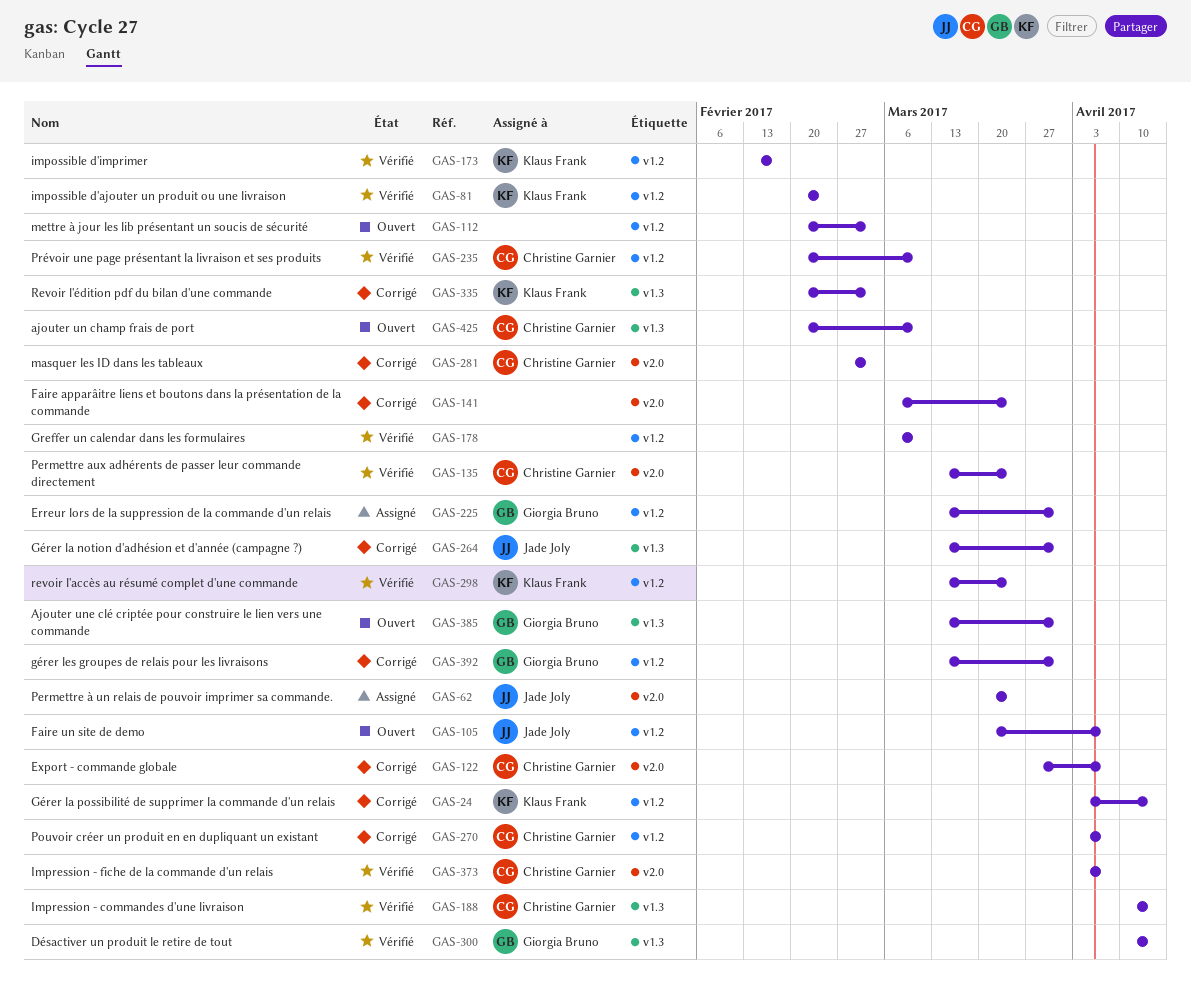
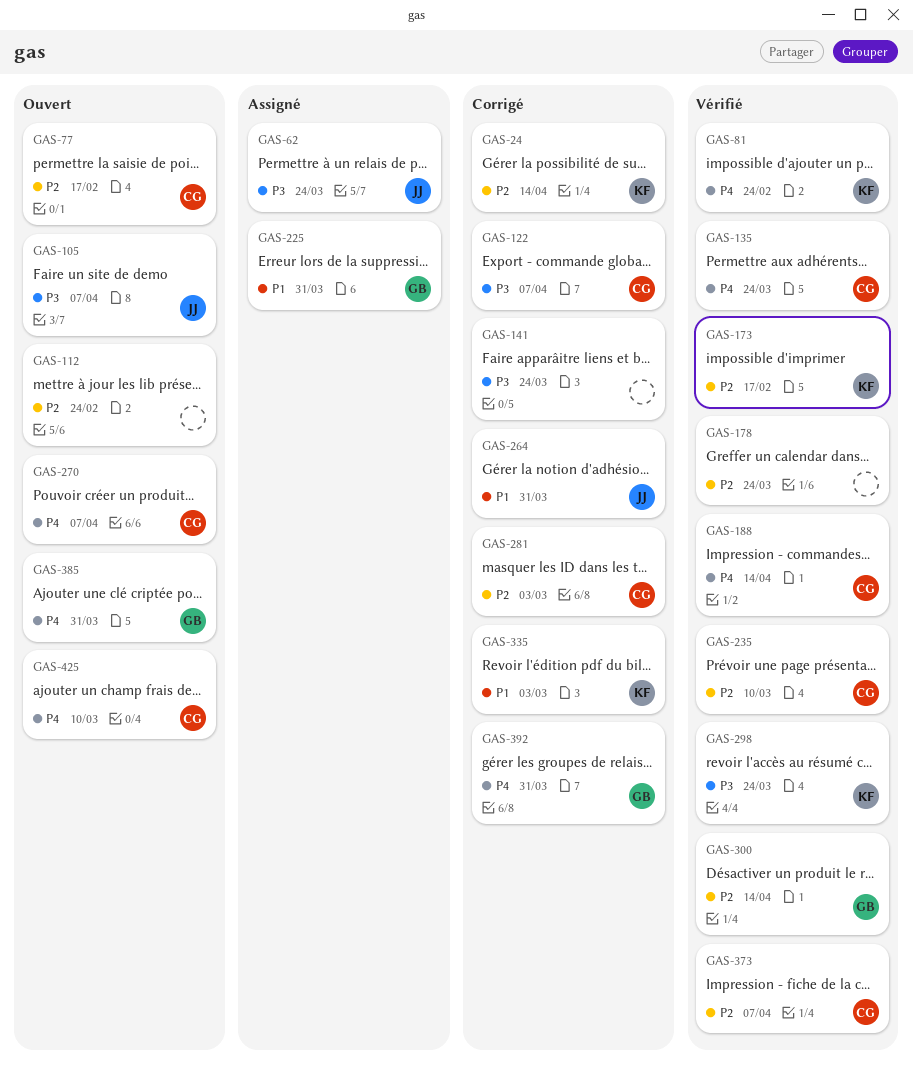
GAS-77: none -> present
GAS-112, due: Mar 3 -> Feb 24
GAS-178, due: Mar 10 -> Mar 24
GAS-270, status: Corrigé -> Ouvert

